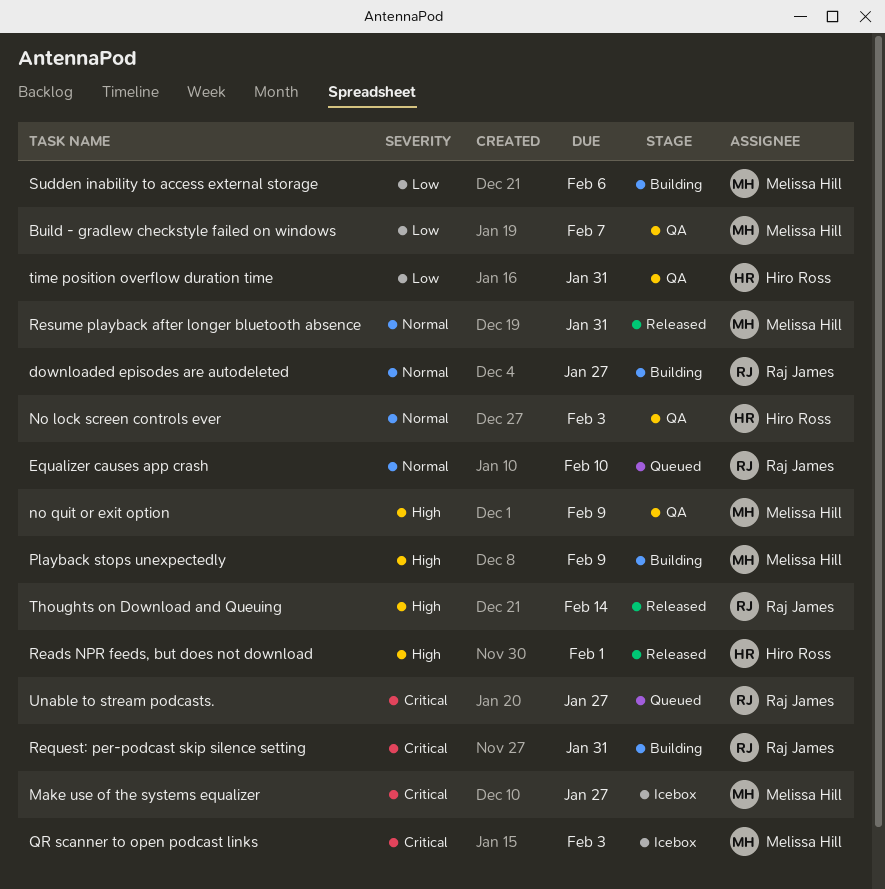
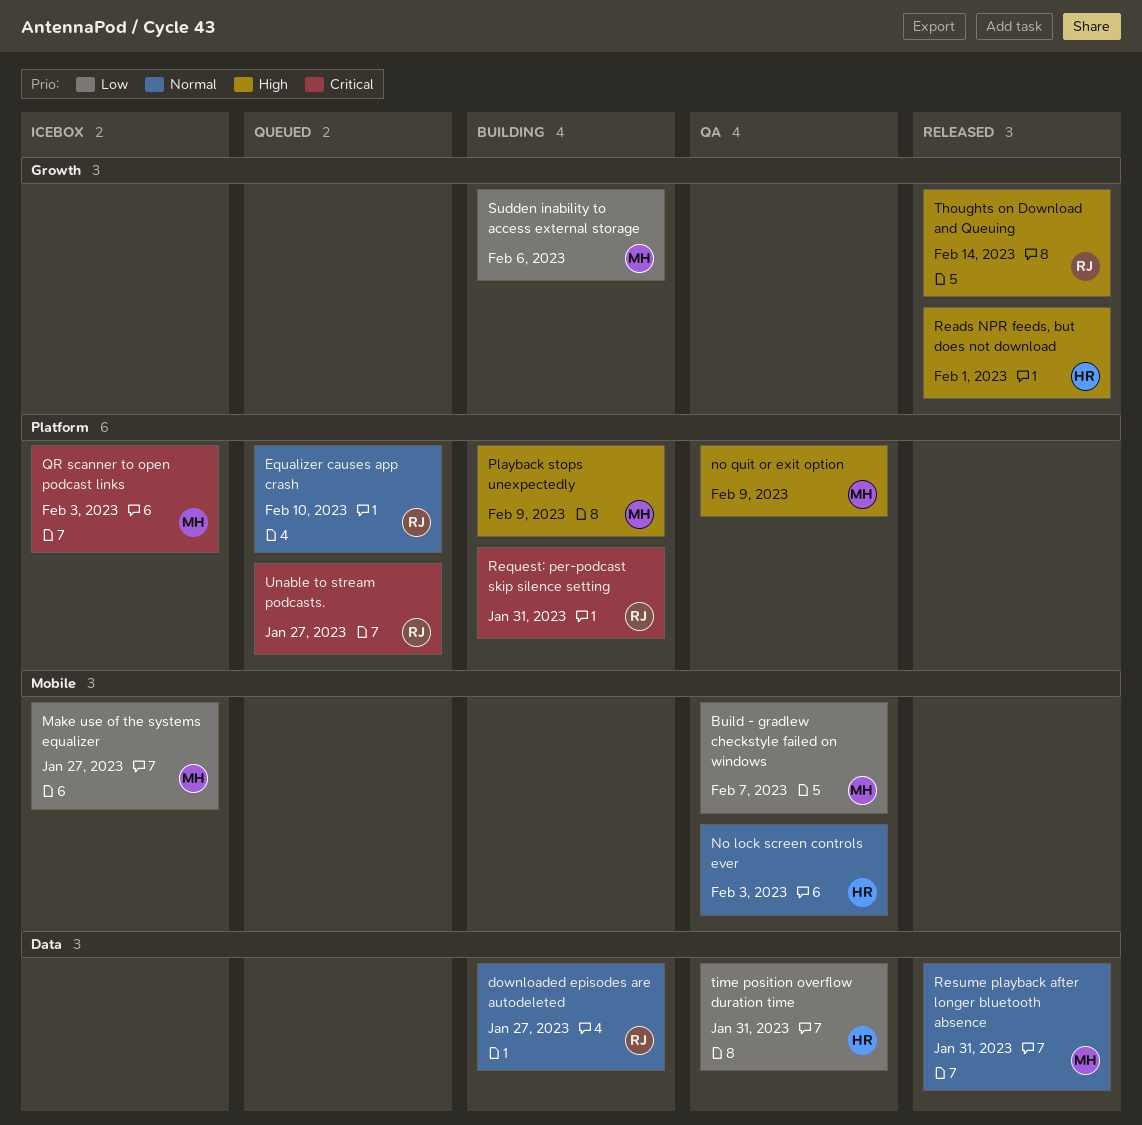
Make use of the systems equalizer, priority: Critical -> Low

